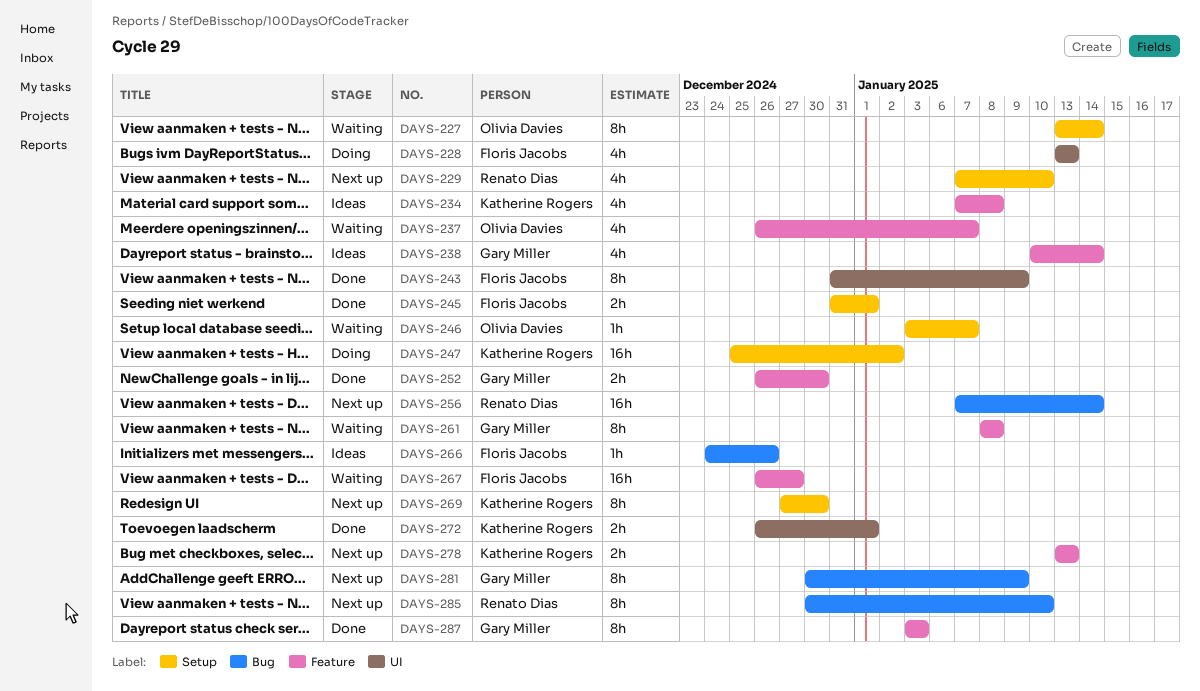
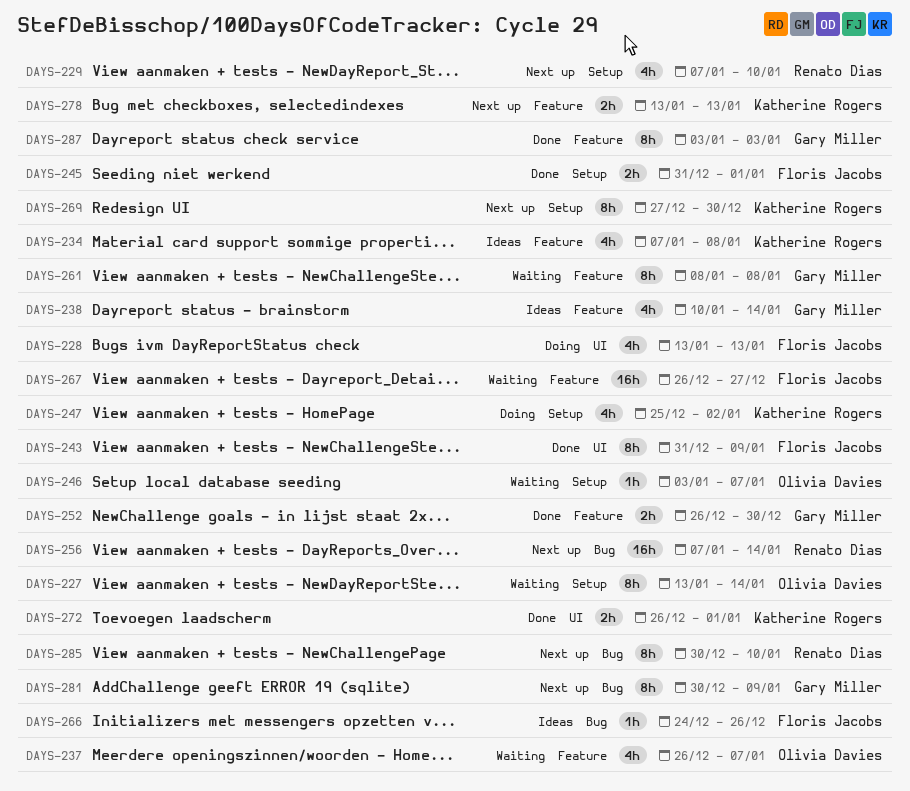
DAYS-247, estimate: 16h -> 4h

